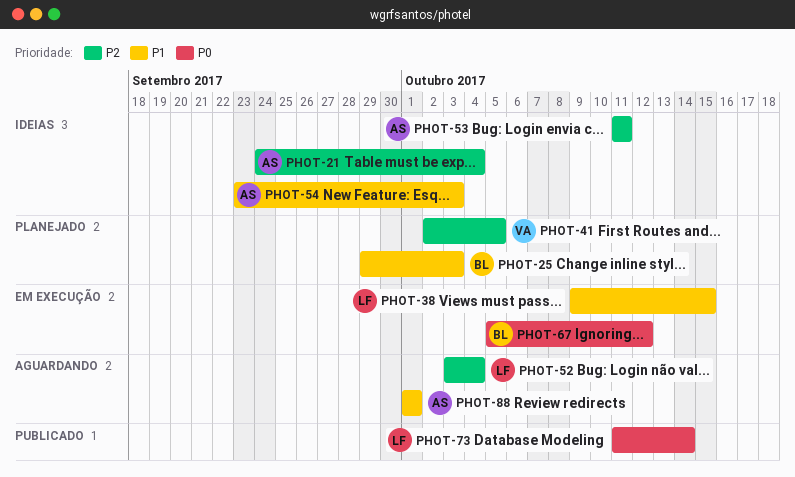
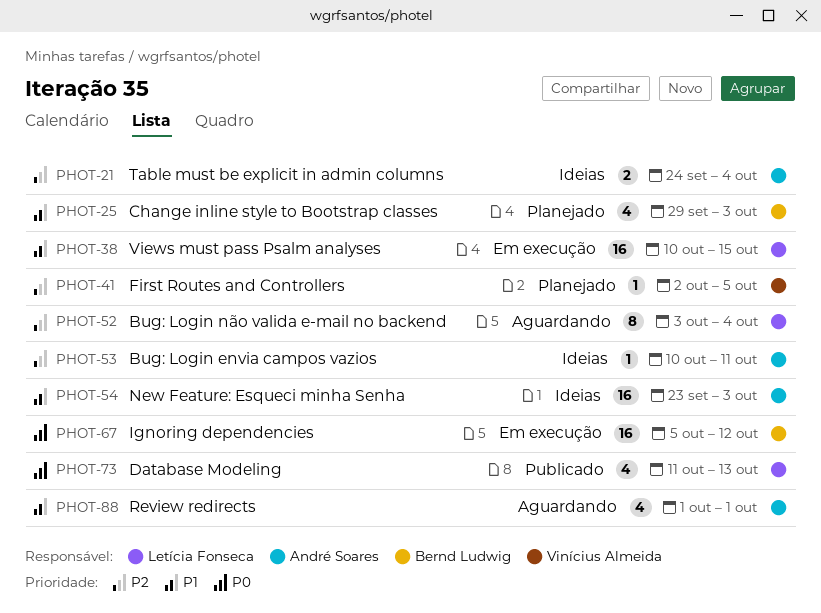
PHOT-38, start: Oct 9 -> Oct 10
PHOT-53, start: Oct 11 -> Oct 10
PHOT-73, due: Oct 14 -> Oct 13

